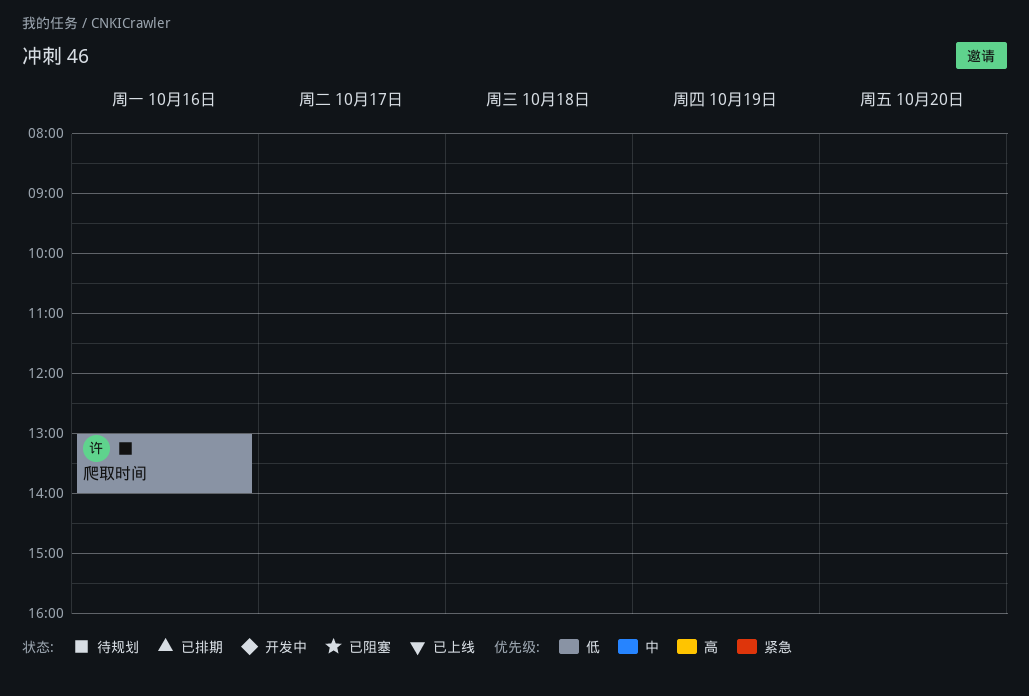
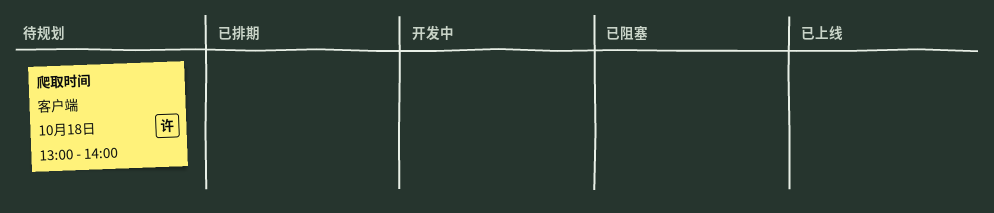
爬取时间, day: Oct 16 -> Oct 18

